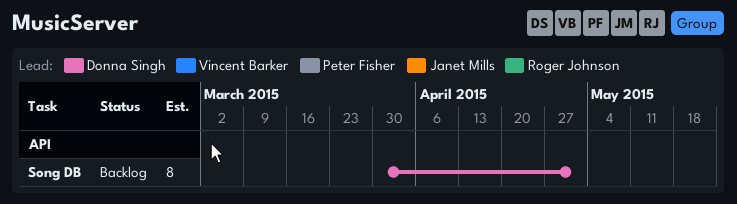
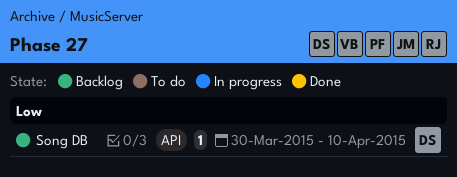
Song DB, estimate: 8 -> 1
Song DB, due: May 1 -> Apr 10

